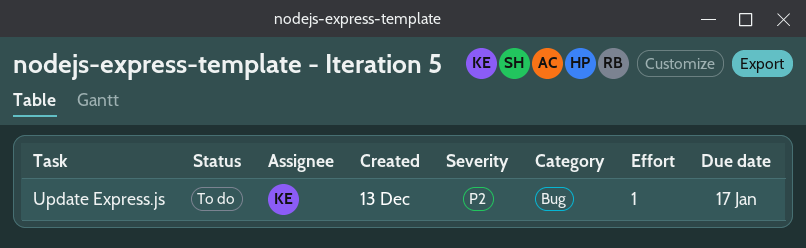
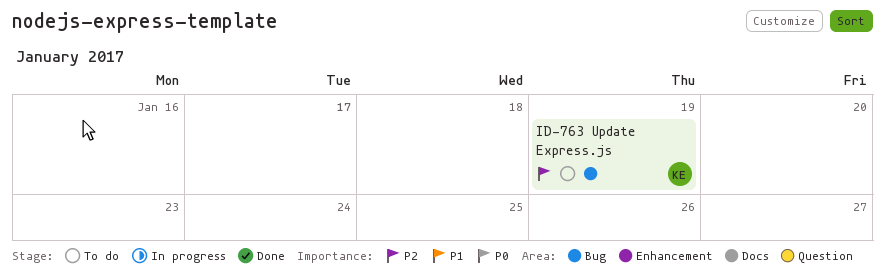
Update Express.js, due: Jan 17 -> Jan 19

